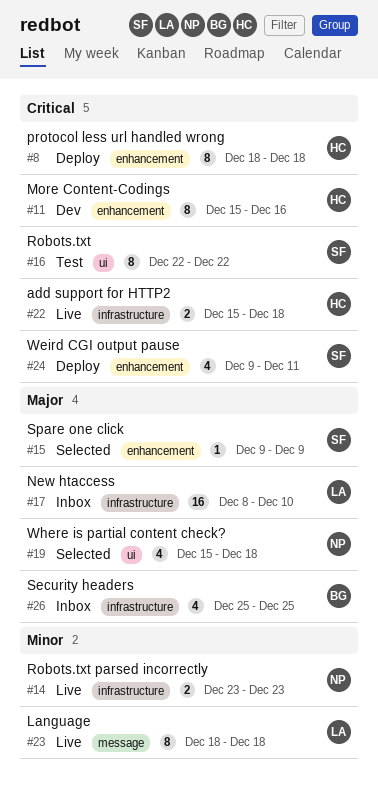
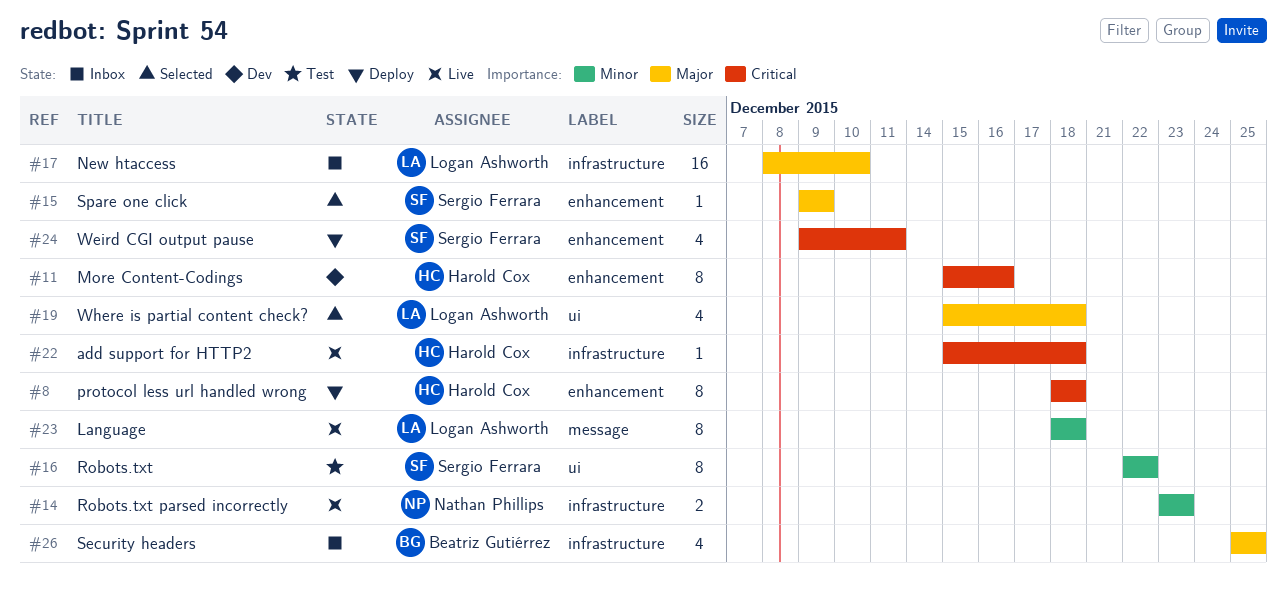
#16, priority: Critical -> Minor
#19, owner: Nathan Phillips -> Logan Ashworth
#22, estimate: 2 -> 1

